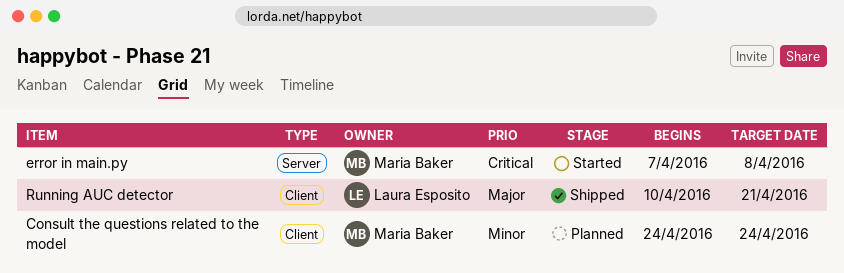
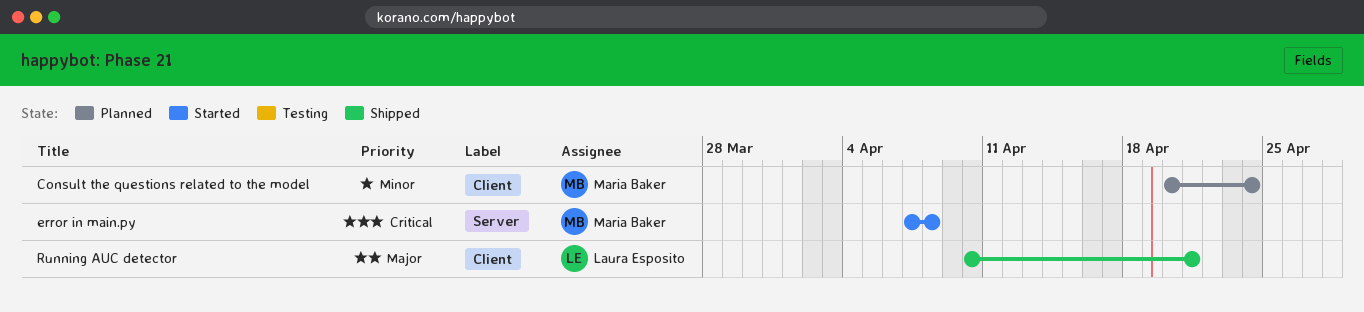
Consult the questions related to the model, start: Apr 24 -> Apr 20

